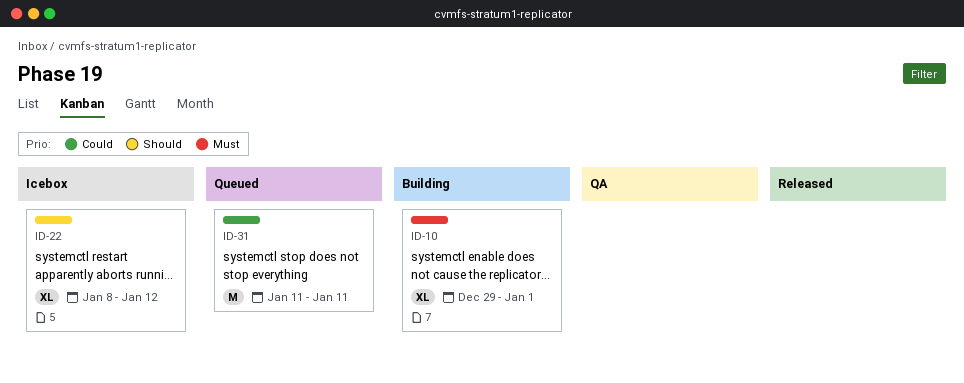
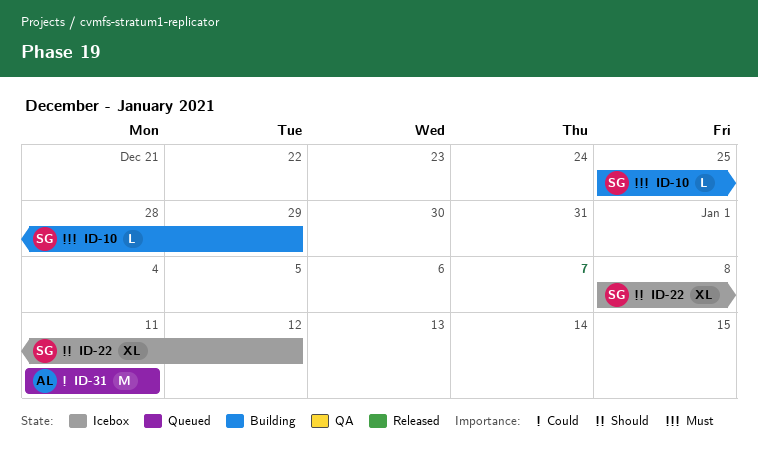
ID-10, estimate: XL -> L
ID-10, start: Dec 29 -> Dec 25
ID-10, due: Jan 1 -> Dec 29

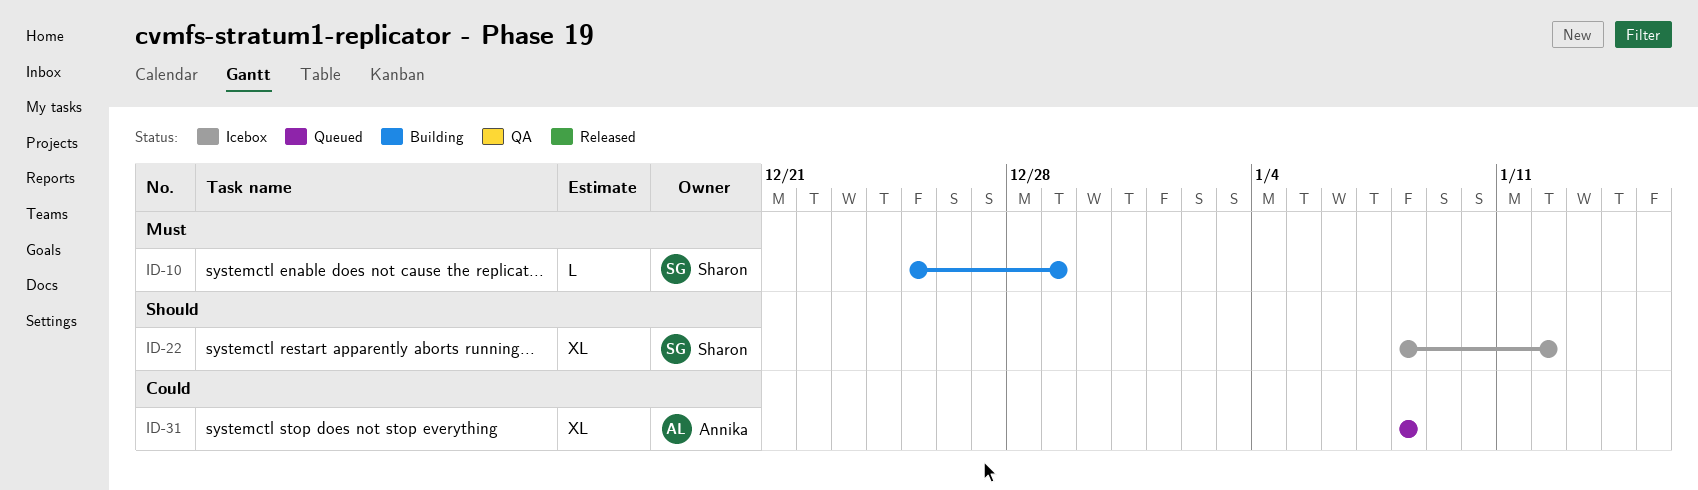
ID-31, estimate: M -> XL
ID-31, start: Jan 11 -> Jan 8
ID-31, due: Jan 11 -> Jan 8

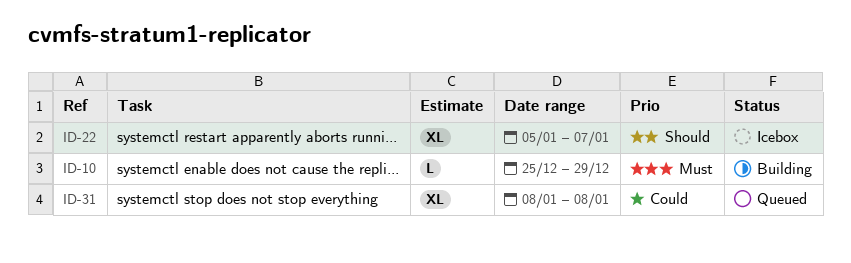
ID-22, start: Jan 8 -> Jan 5
ID-22, due: Jan 12 -> Jan 7

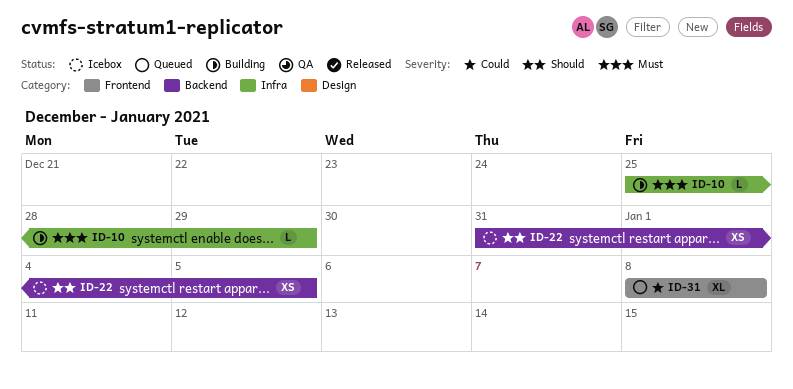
ID-22, estimate: XL -> XS
ID-22, start: Jan 5 -> Dec 31
ID-22, due: Jan 7 -> Jan 5

